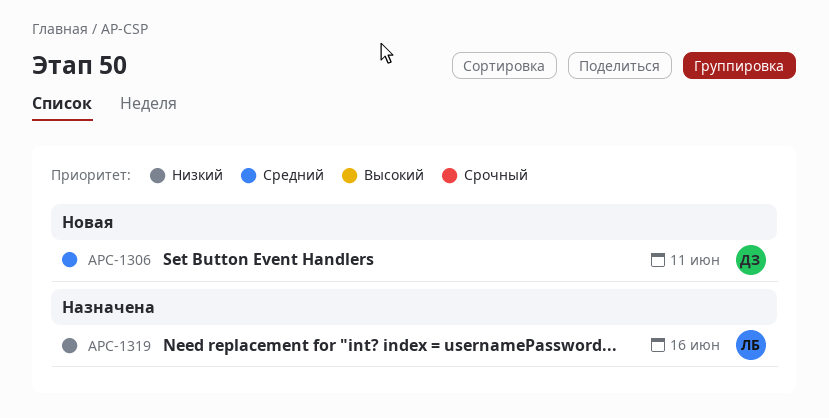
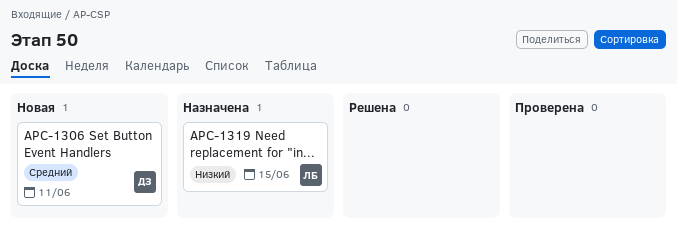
APC-1319, due: Jun 16 -> Jun 15

